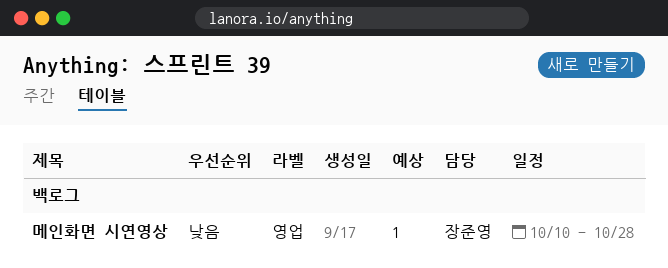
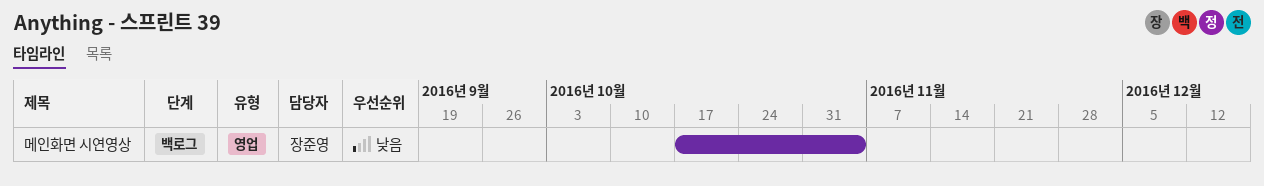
메인화면 시연영상, start: Oct 10 -> Oct 17
메인화면 시연영상, due: Oct 28 -> Nov 4

